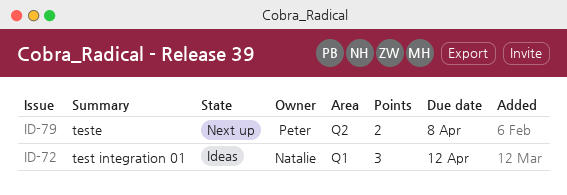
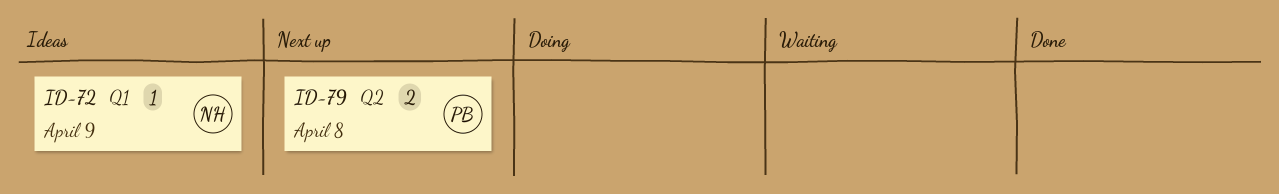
ID-72, estimate: 3 -> 1
ID-72, due: Apr 12 -> Apr 9

